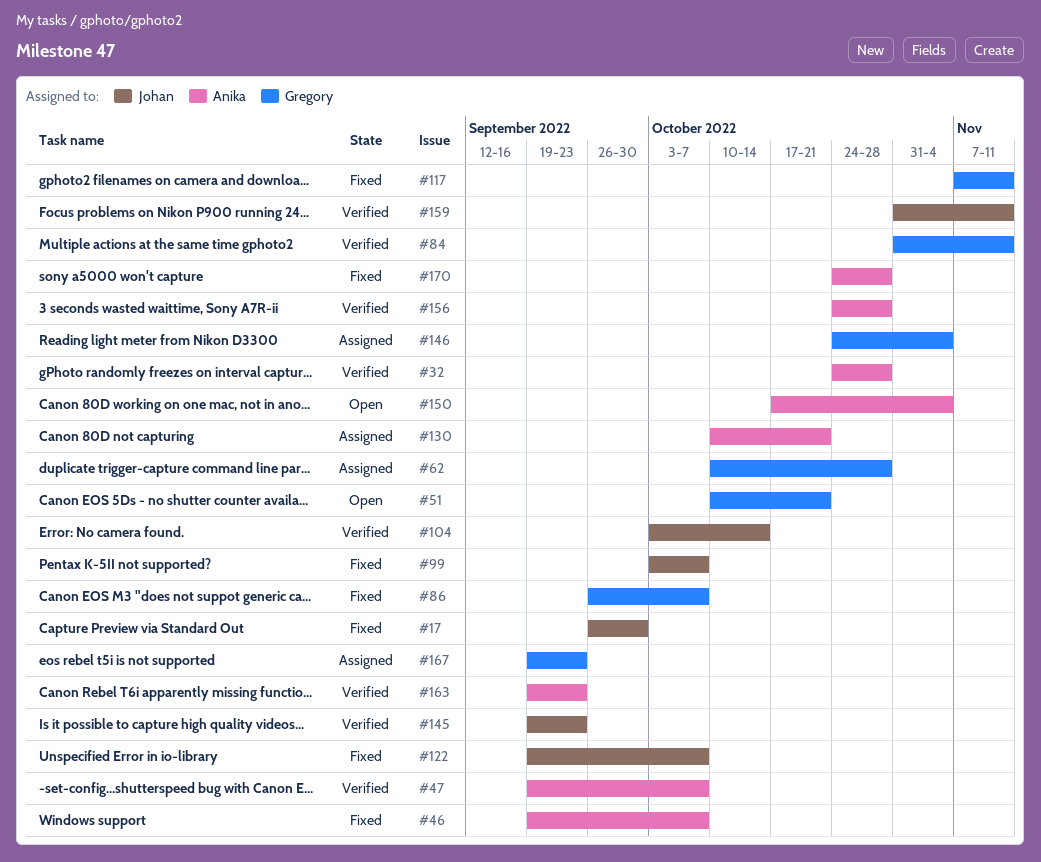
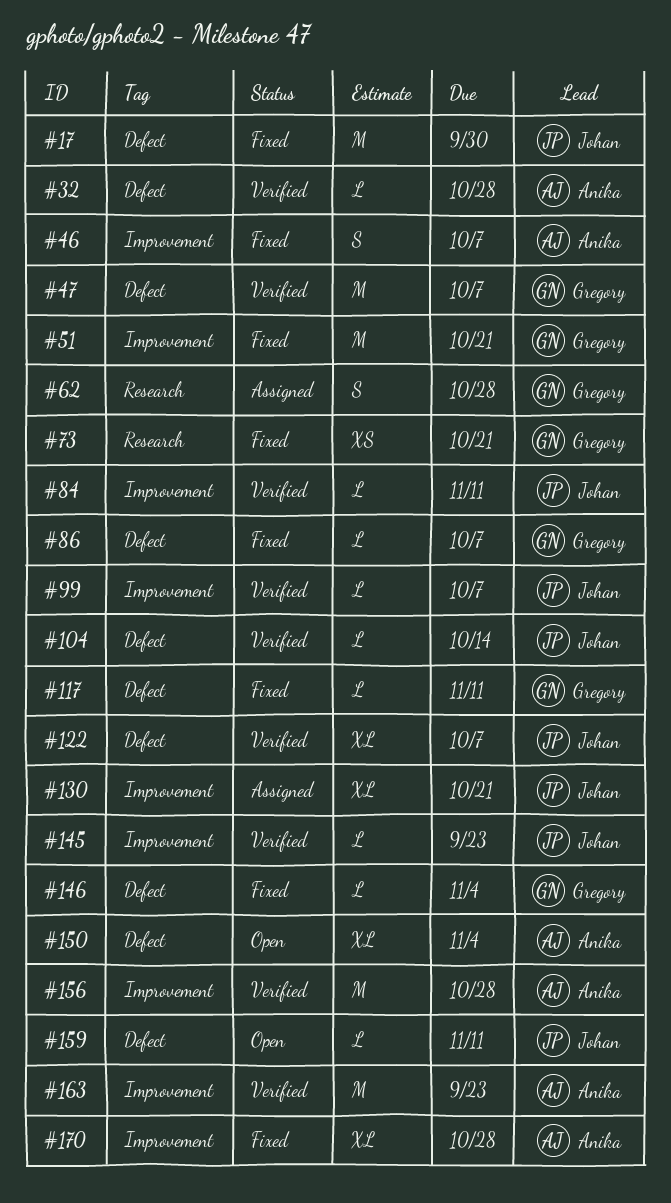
#47, owner: Anika -> Gregory
#51, status: Open -> Fixed
#73: none -> present
#84, owner: Gregory -> Johan
#99, status: Fixed -> Verified
#122, status: Fixed -> Verified
#130, owner: Anika -> Johan
#146, status: Assigned -> Fixed
#159, status: Verified -> Open
#167: present -> none

